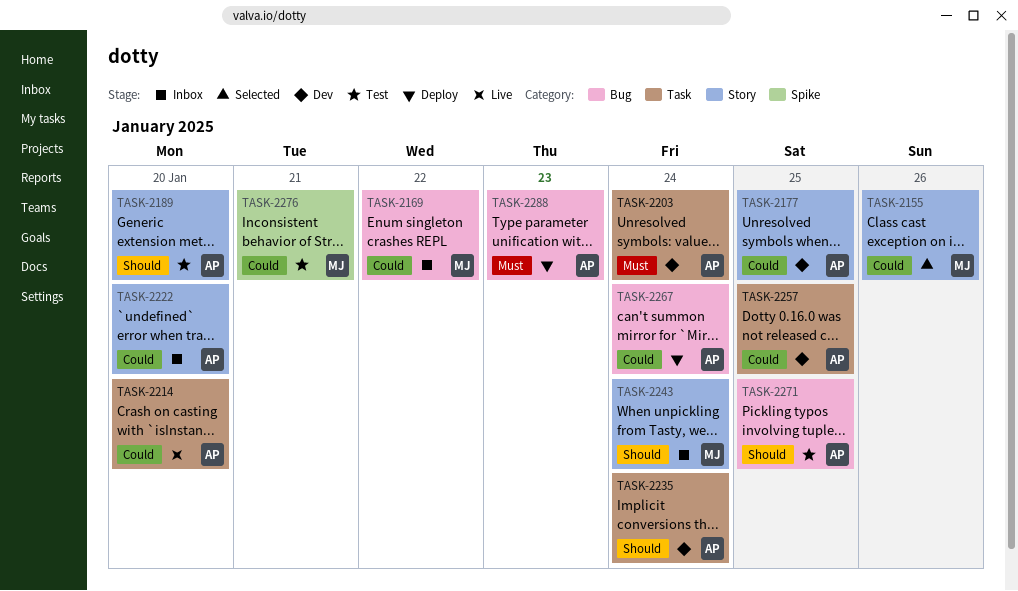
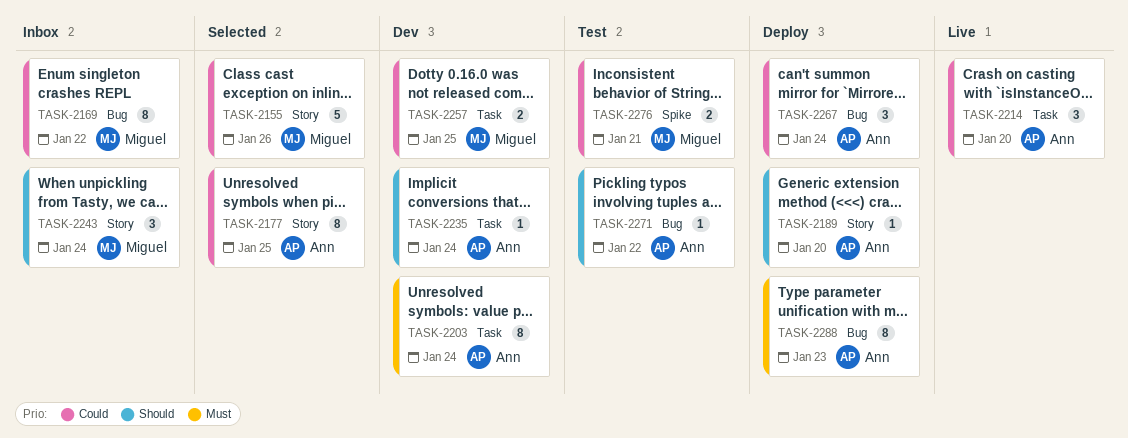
TASK-2177, status: Dev -> Selected
TASK-2189, status: Test -> Deploy
TASK-2222: present -> none
TASK-2257, owner: Ann -> Miguel
TASK-2271, due: Jan 25 -> Jan 22

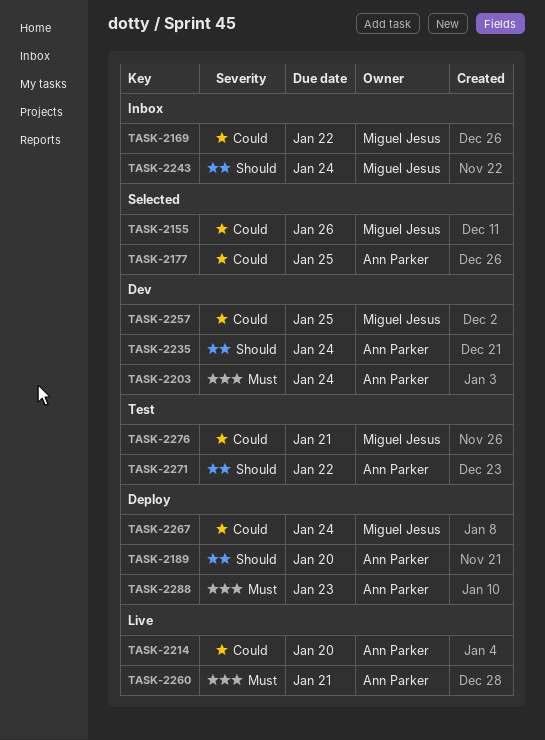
TASK-2260: none -> present
TASK-2267, owner: Ann Parker -> Miguel Jesus

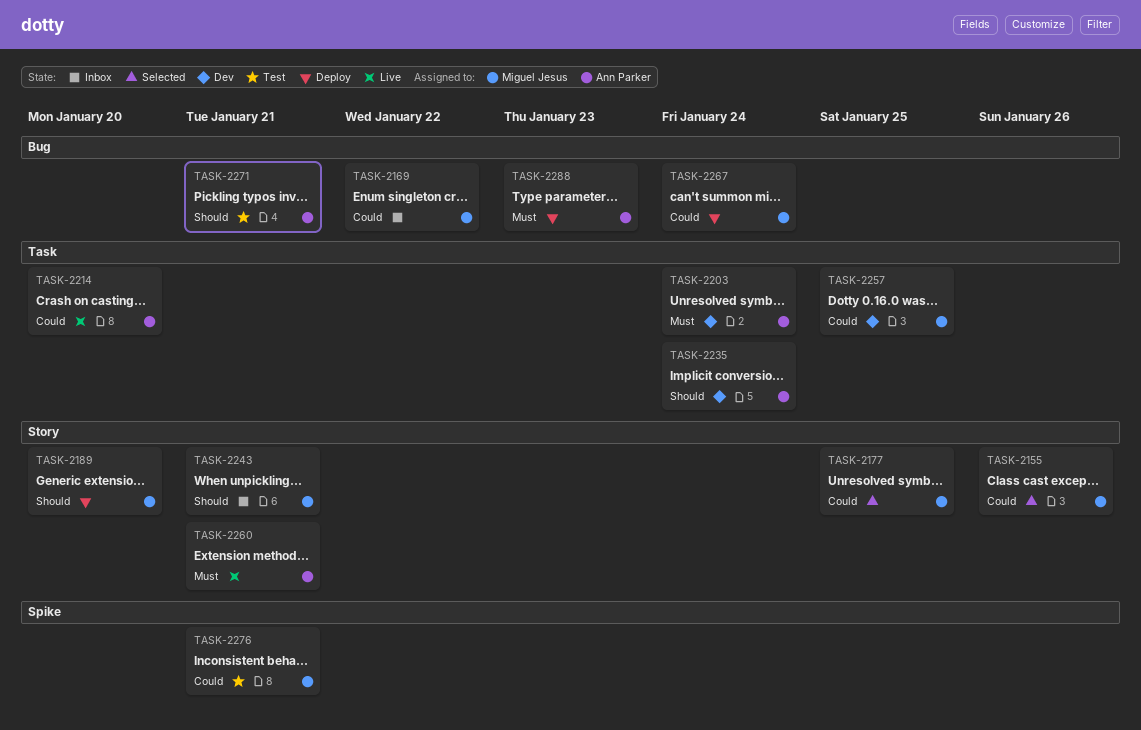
TASK-2177, owner: Ann Parker -> Miguel Jesus
TASK-2189, owner: Ann Parker -> Miguel Jesus
TASK-2243, due: Jan 24 -> Jan 21
TASK-2271, due: Jan 22 -> Jan 21

